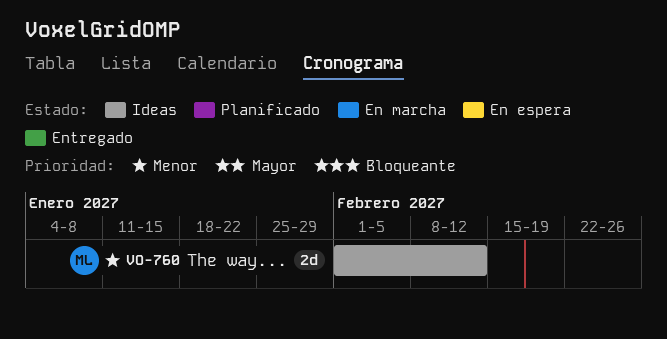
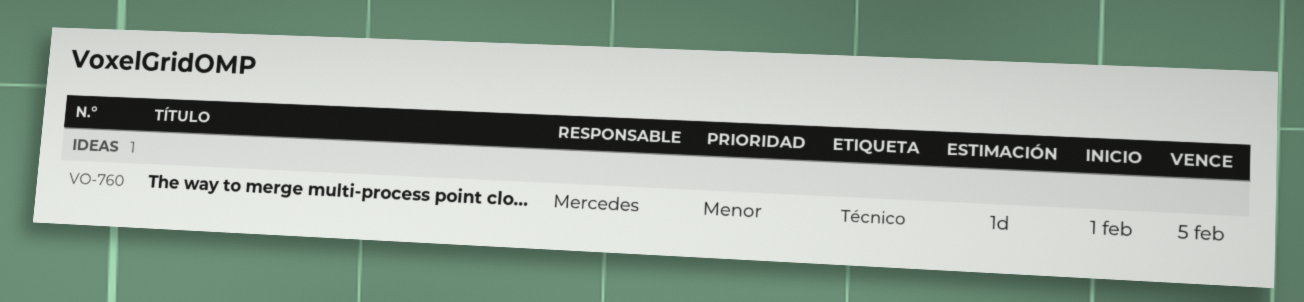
VO-760, estimate: 2d -> 1d
VO-760, due: Feb 12 -> Feb 5

